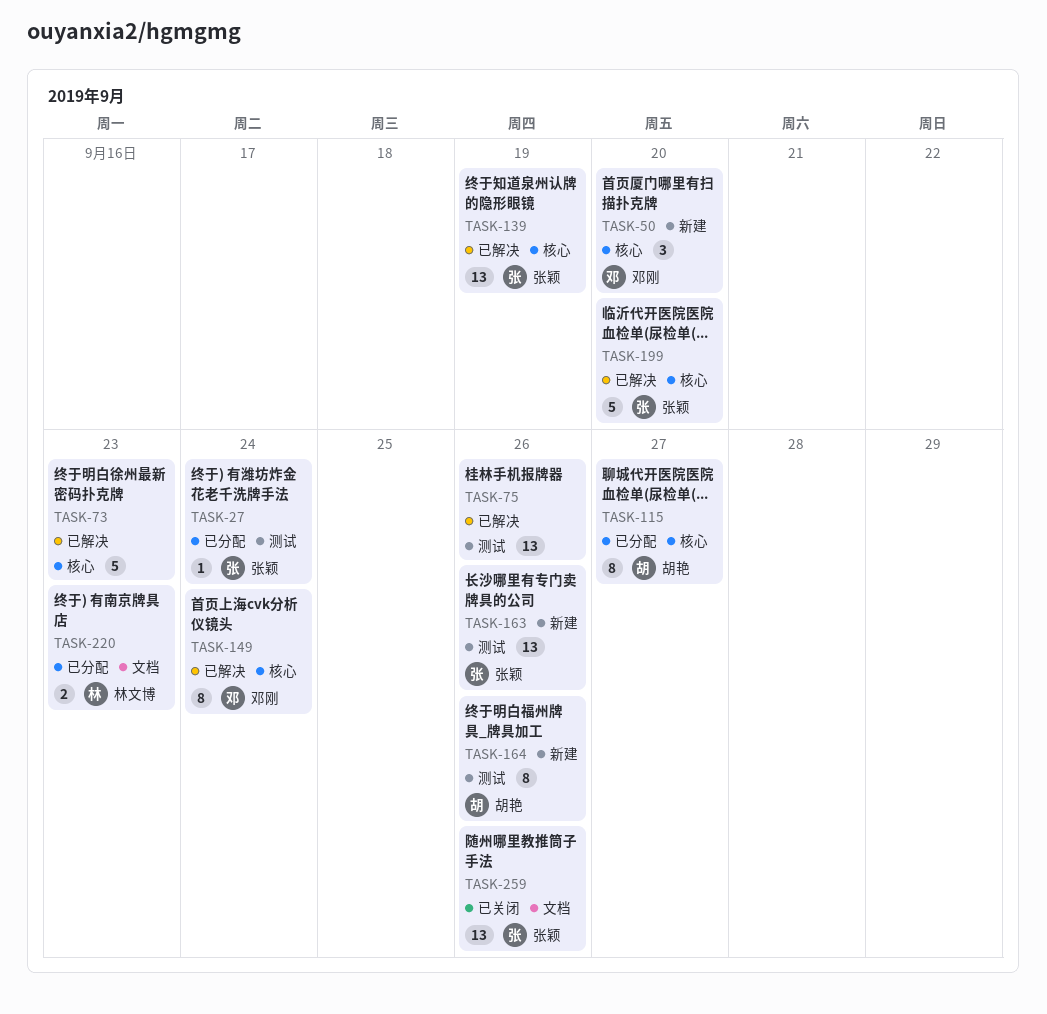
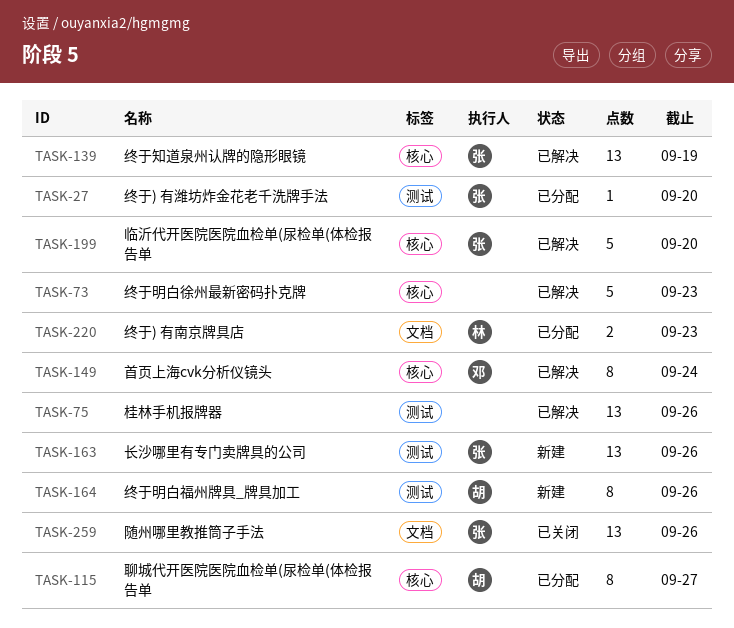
TASK-27, due: Sep 24 -> Sep 20
TASK-50: present -> none

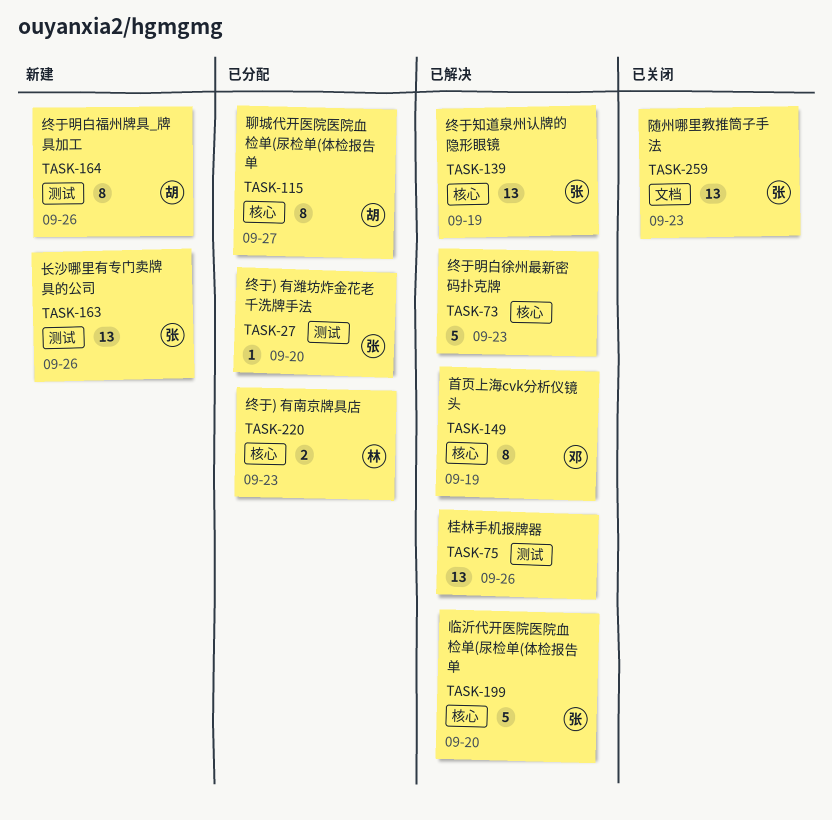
TASK-149, due: Sep 24 -> Sep 19
TASK-220, label: 文档 -> 核心
TASK-259, due: Sep 26 -> Sep 23

